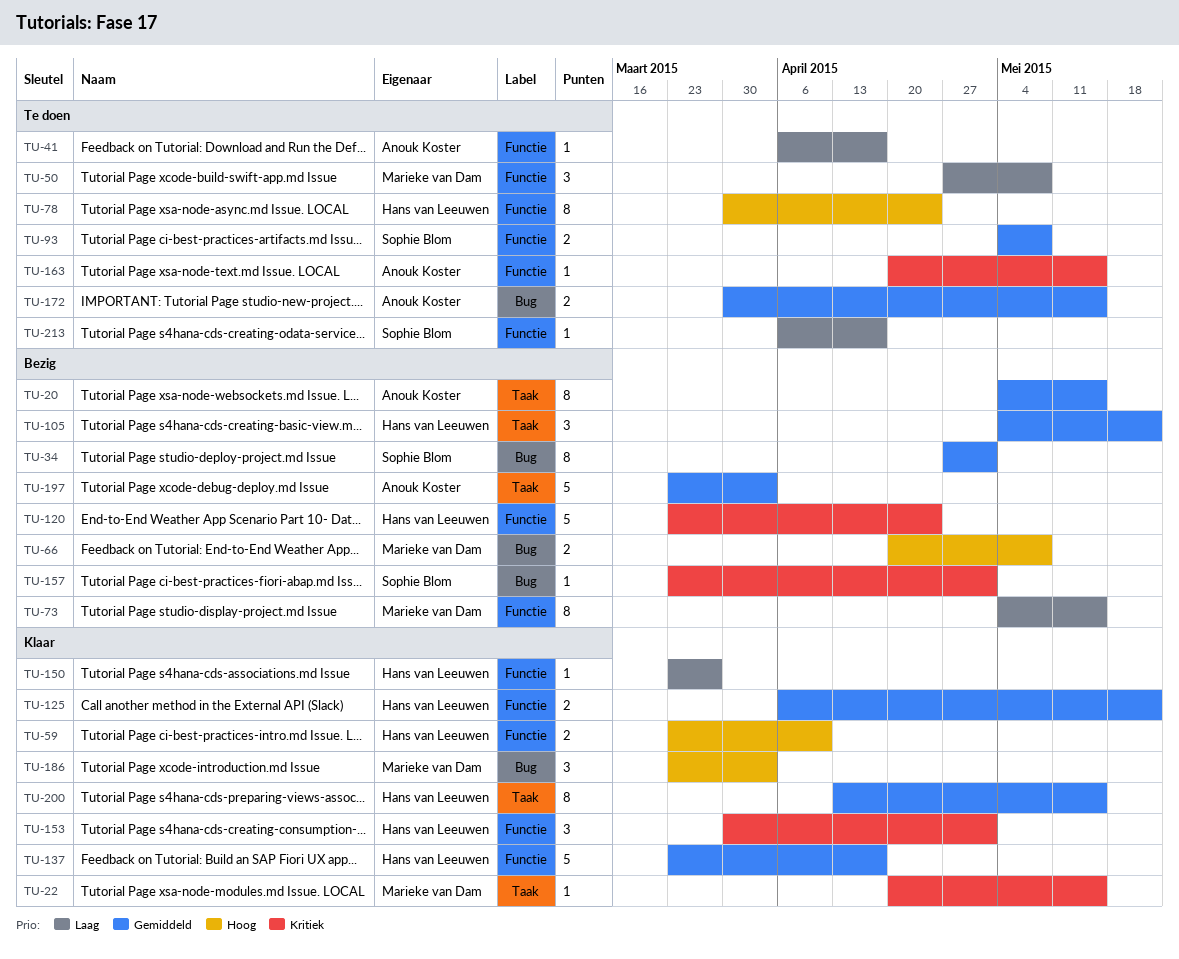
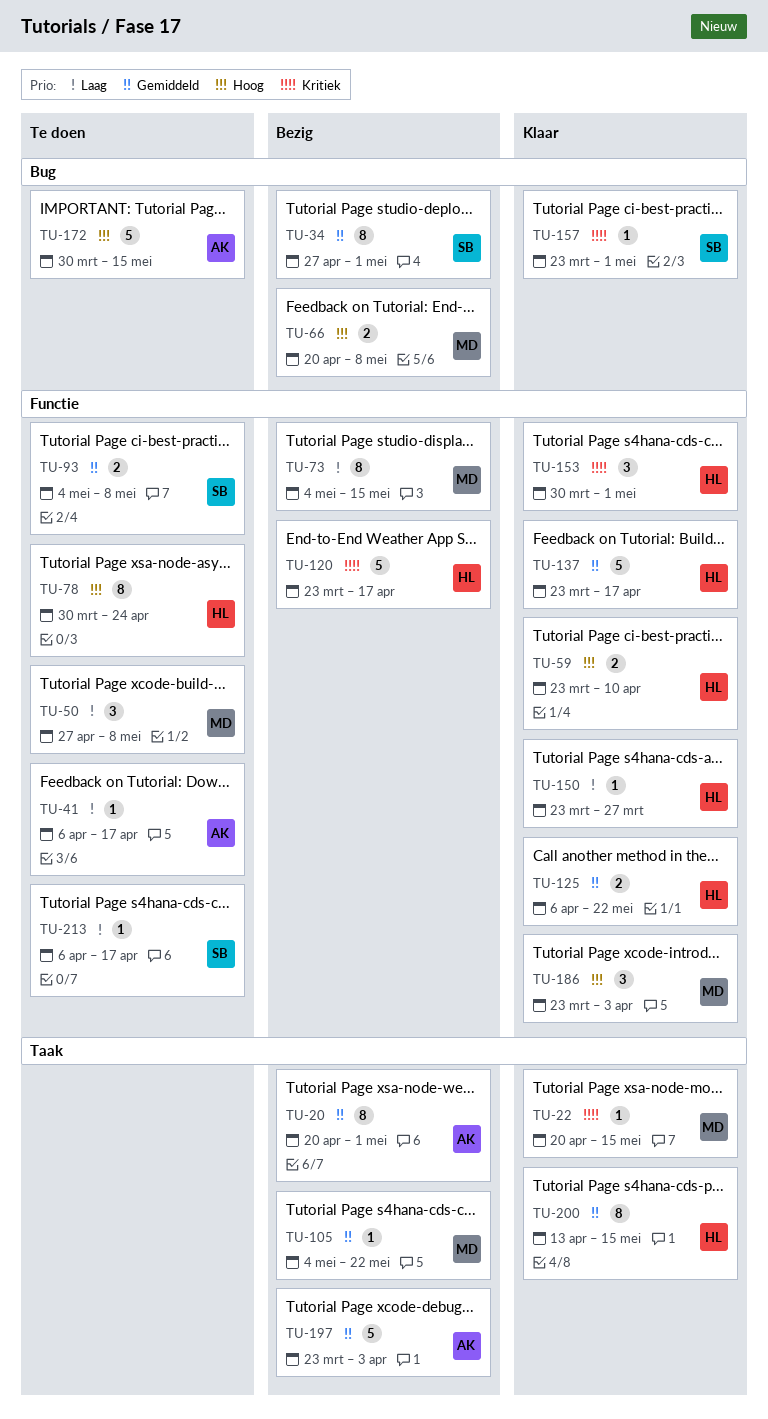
TU-20, start: May 4 -> Apr 20
TU-20, due: May 15 -> May 1
TU-105, owner: Hans van Leeuwen -> Marieke van Dam
TU-105, estimate: 3 -> 1
TU-120, due: Apr 24 -> Apr 17
TU-157, status: Bezig -> Klaar
TU-163: present -> none
TU-172, priority: Gemiddeld -> Hoog
TU-172, estimate: 2 -> 5
TU-186, label: Bug -> Functie

